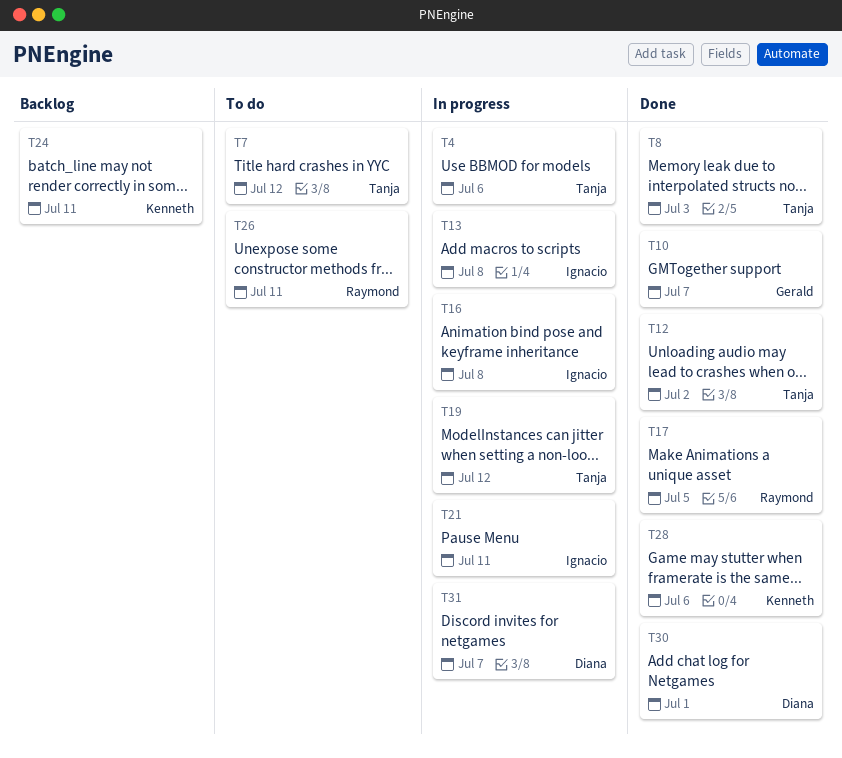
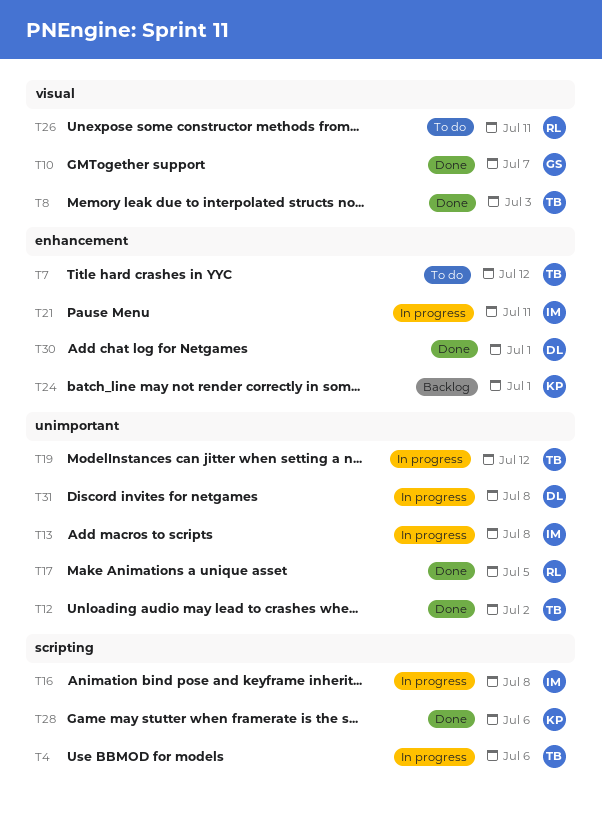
T24, due: Jul 11 -> Jul 1
T31, due: Jul 7 -> Jul 8

